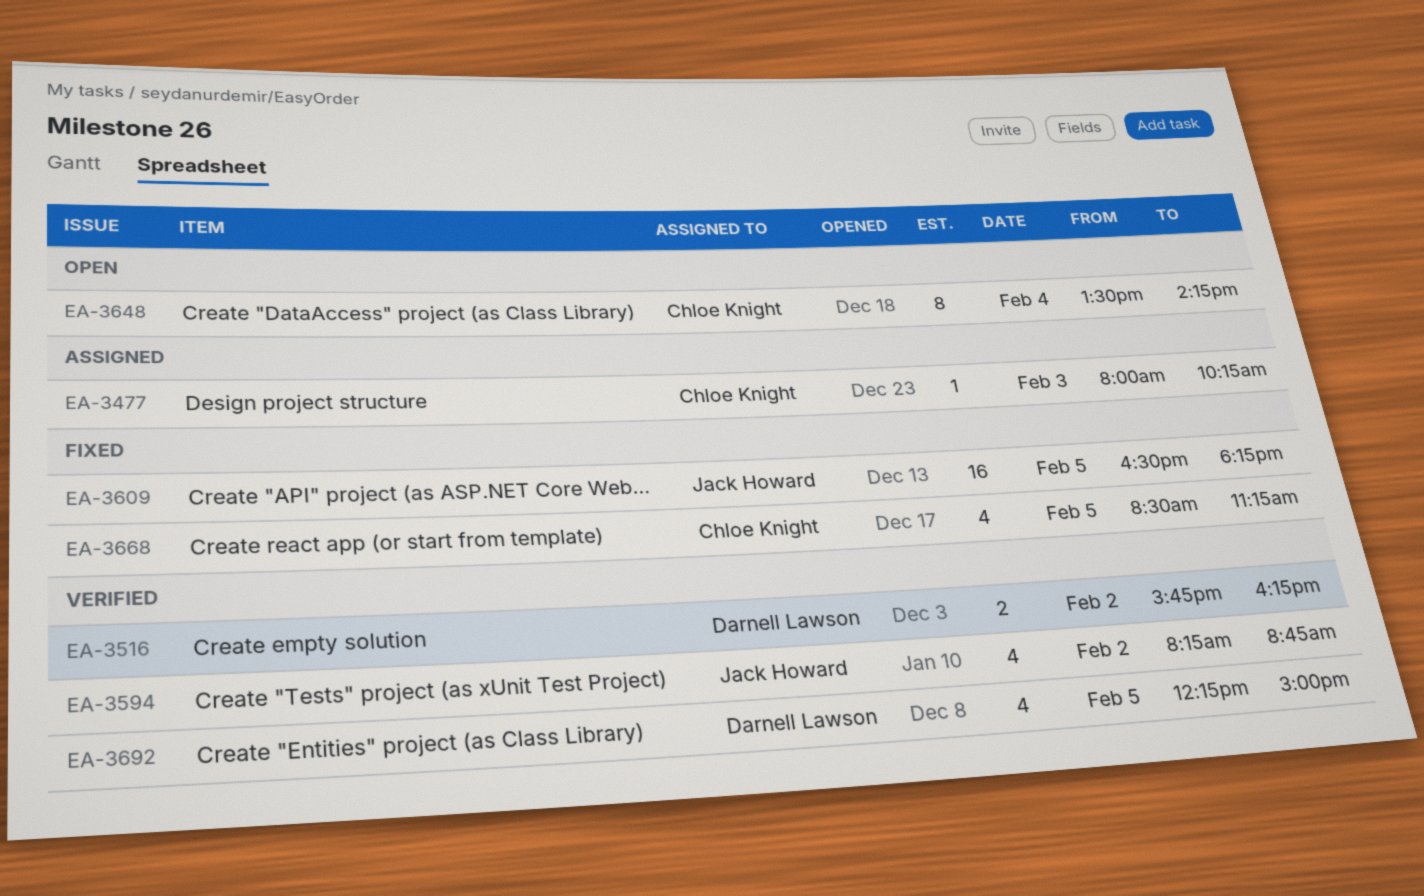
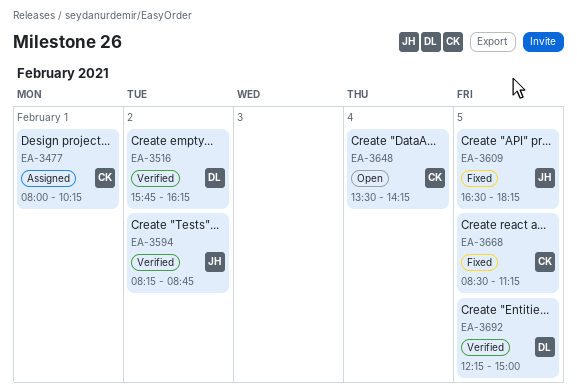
EA-3477, day: Feb 3 -> Feb 1

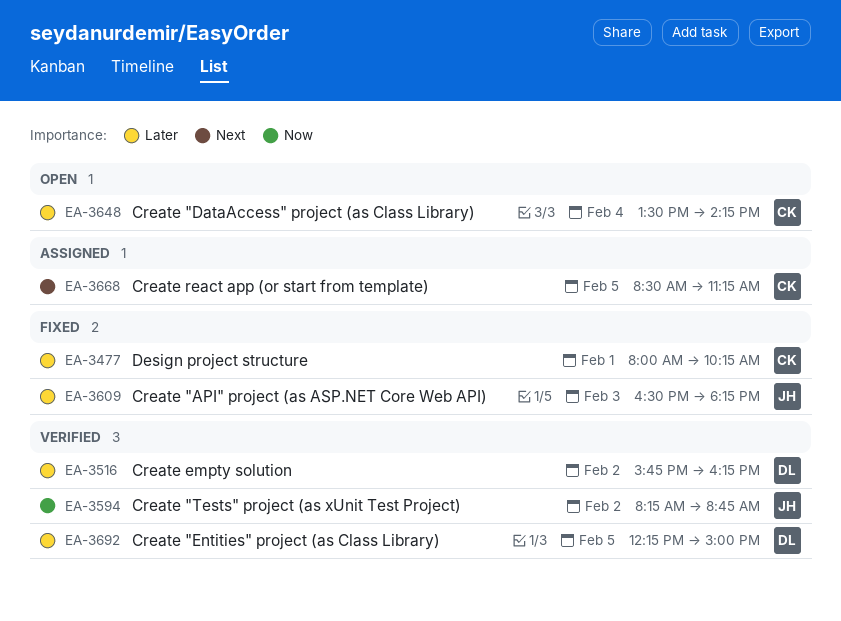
EA-3477, status: Assigned -> Fixed
EA-3609, day: Feb 5 -> Feb 3
EA-3668, status: Fixed -> Assigned

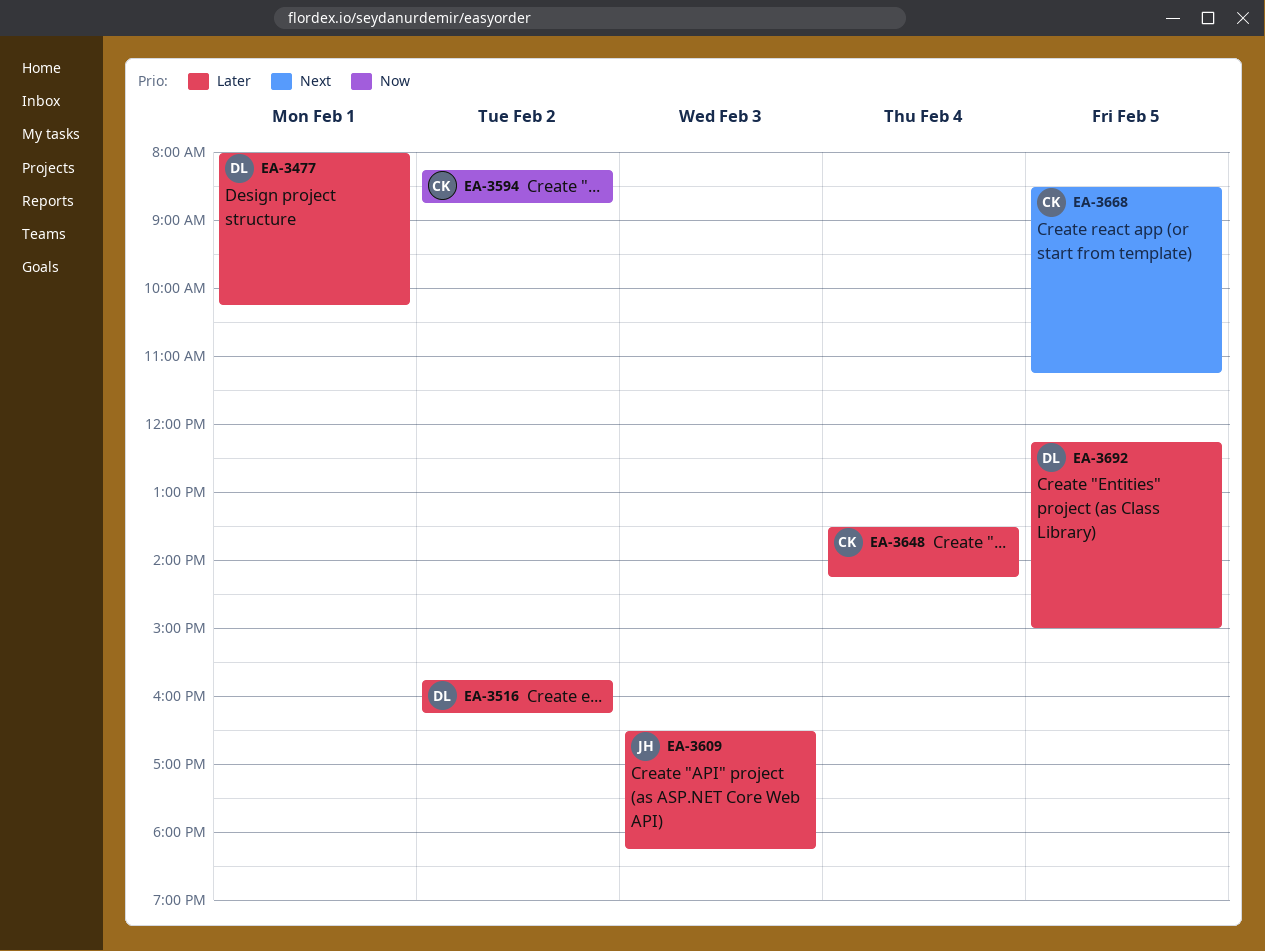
EA-3477, owner: CK -> DL
EA-3594, owner: JH -> CK

